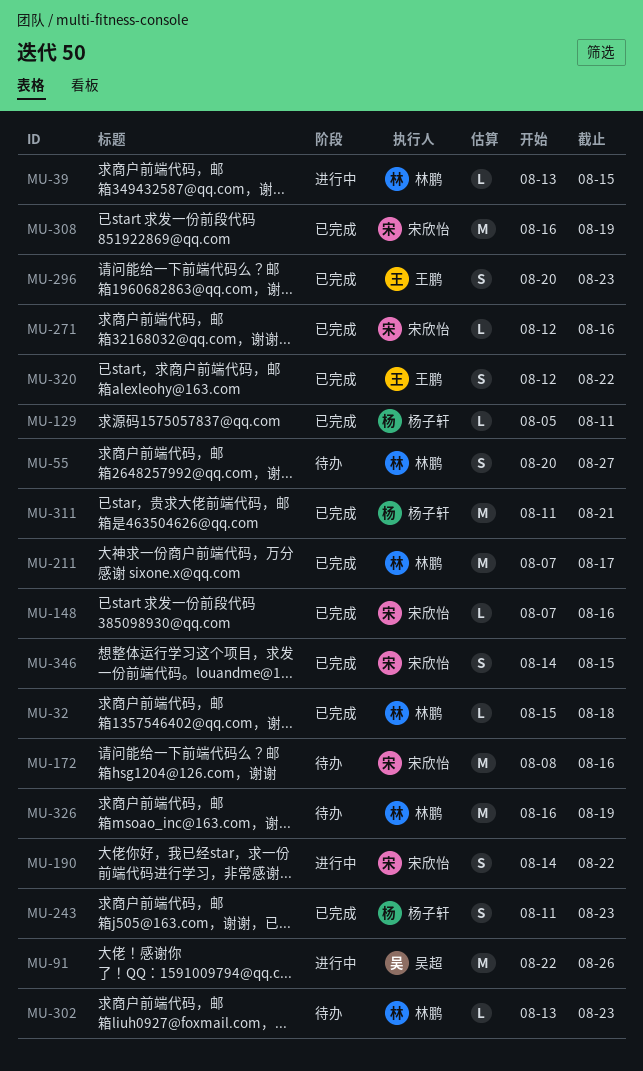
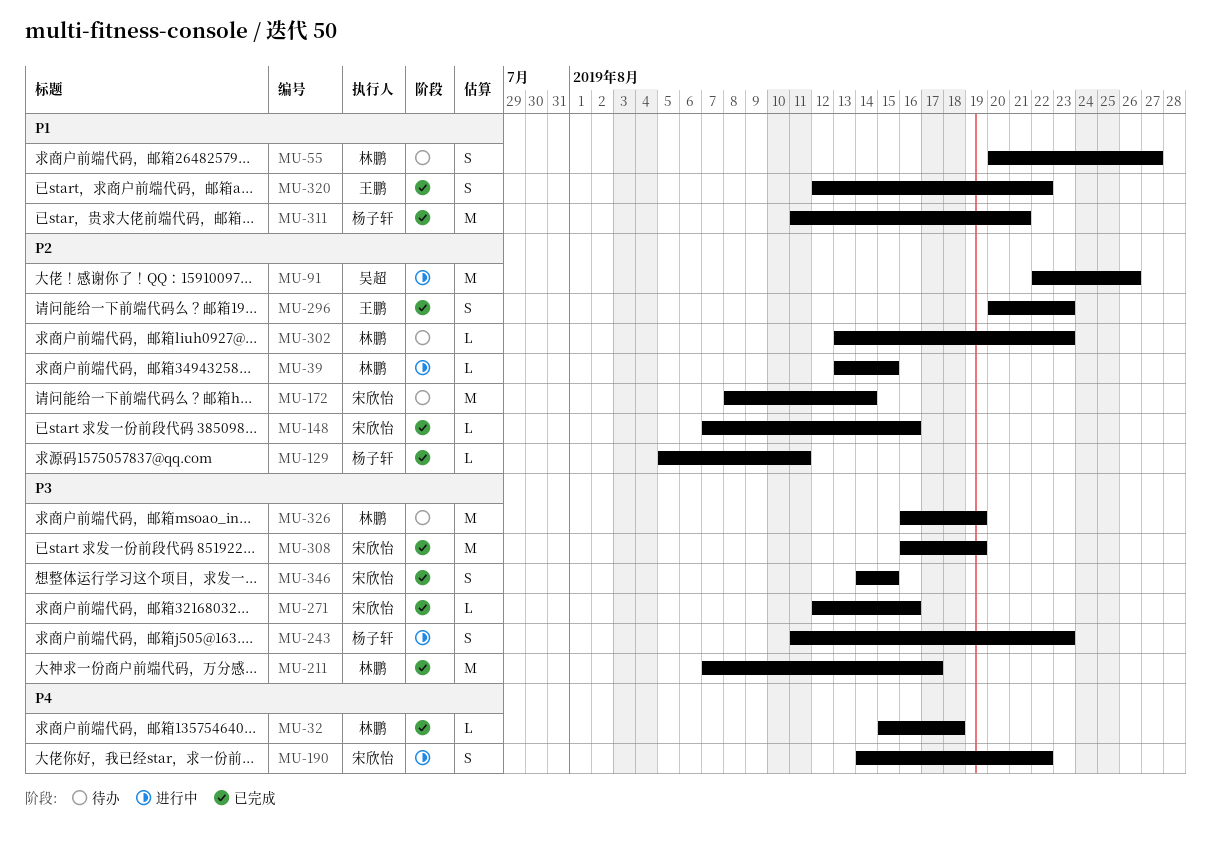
MU-172, due: Aug 16 -> Aug 14
MU-243, status: 已完成 -> 进行中

